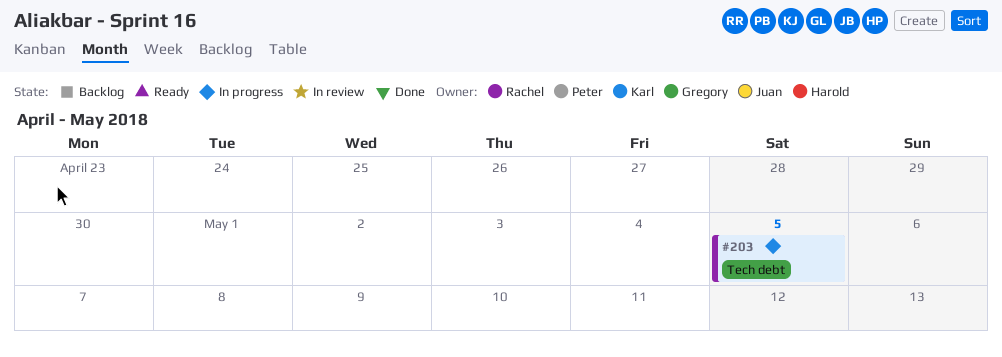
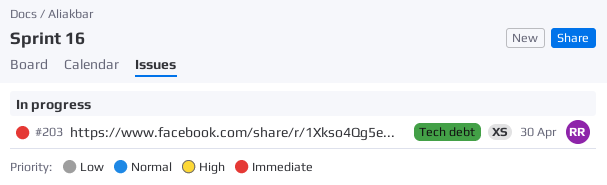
#203, due: May 5 -> Apr 30

